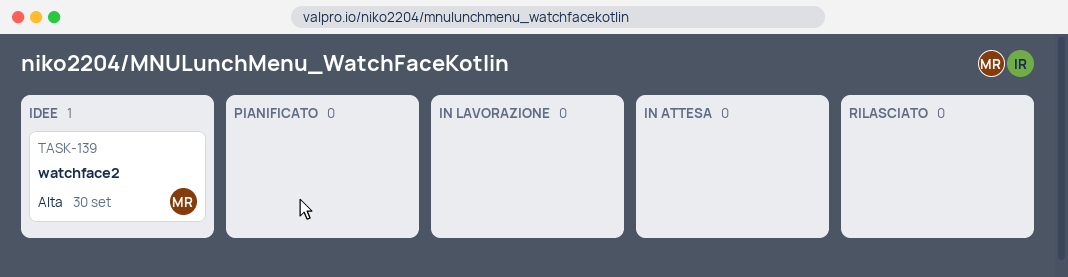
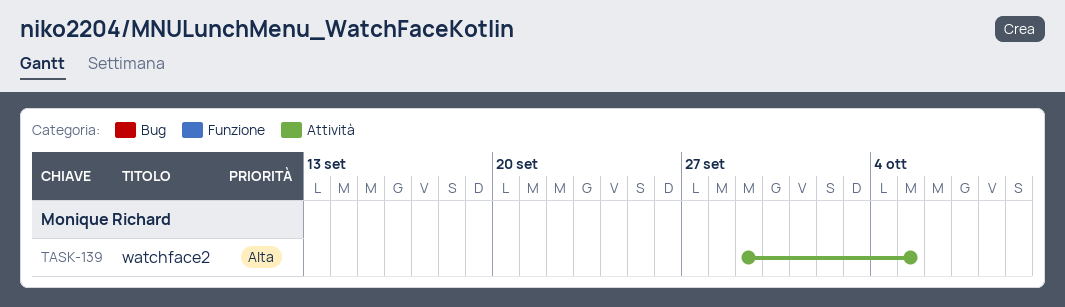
TASK-139, due: Sep 30 -> Oct 5

